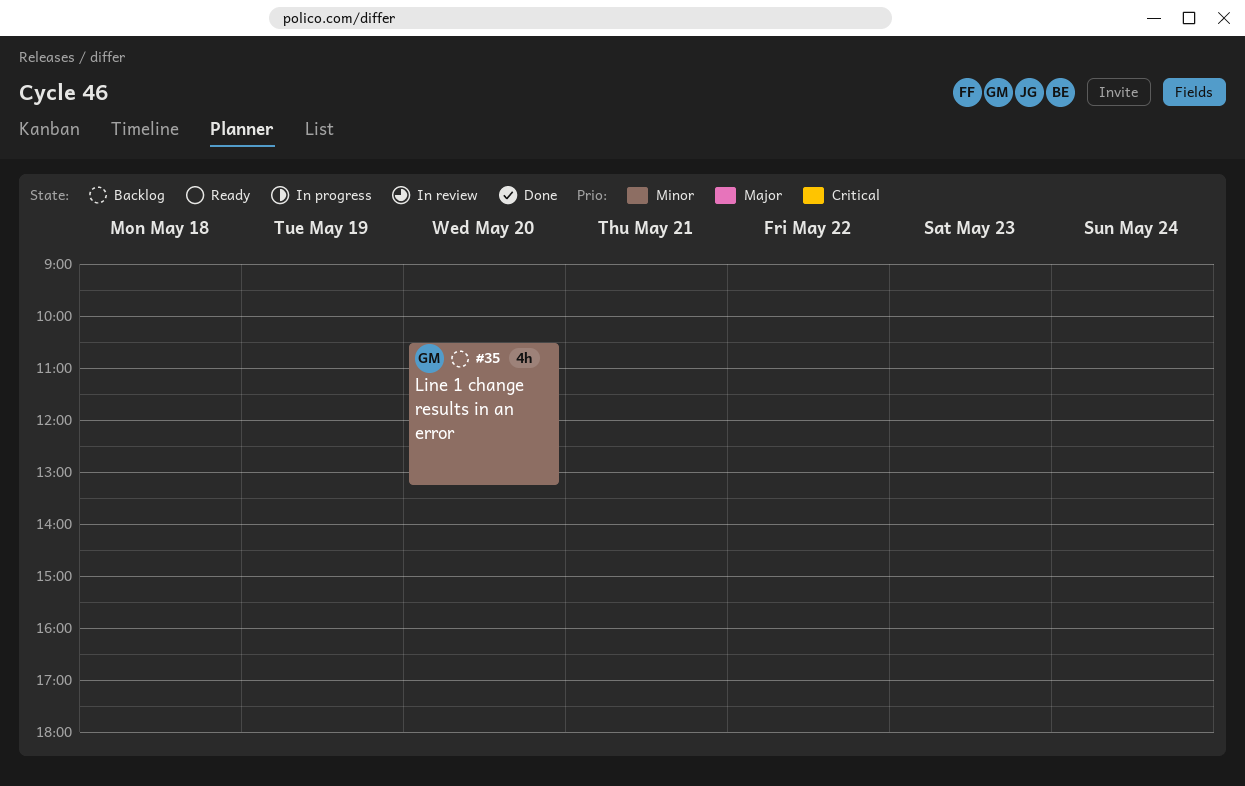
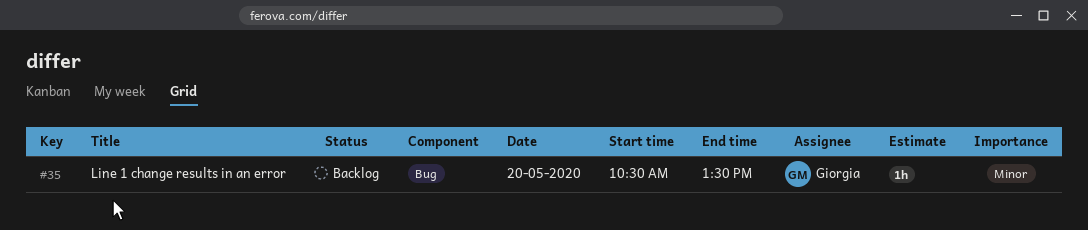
#35, estimate: 4h -> 1h
#35, ends: 13:15 -> 13:30

